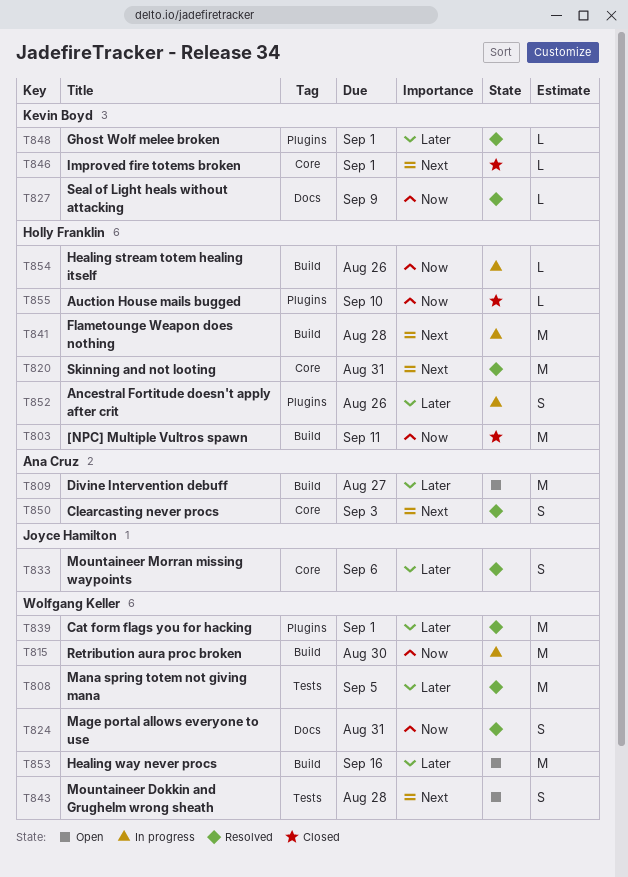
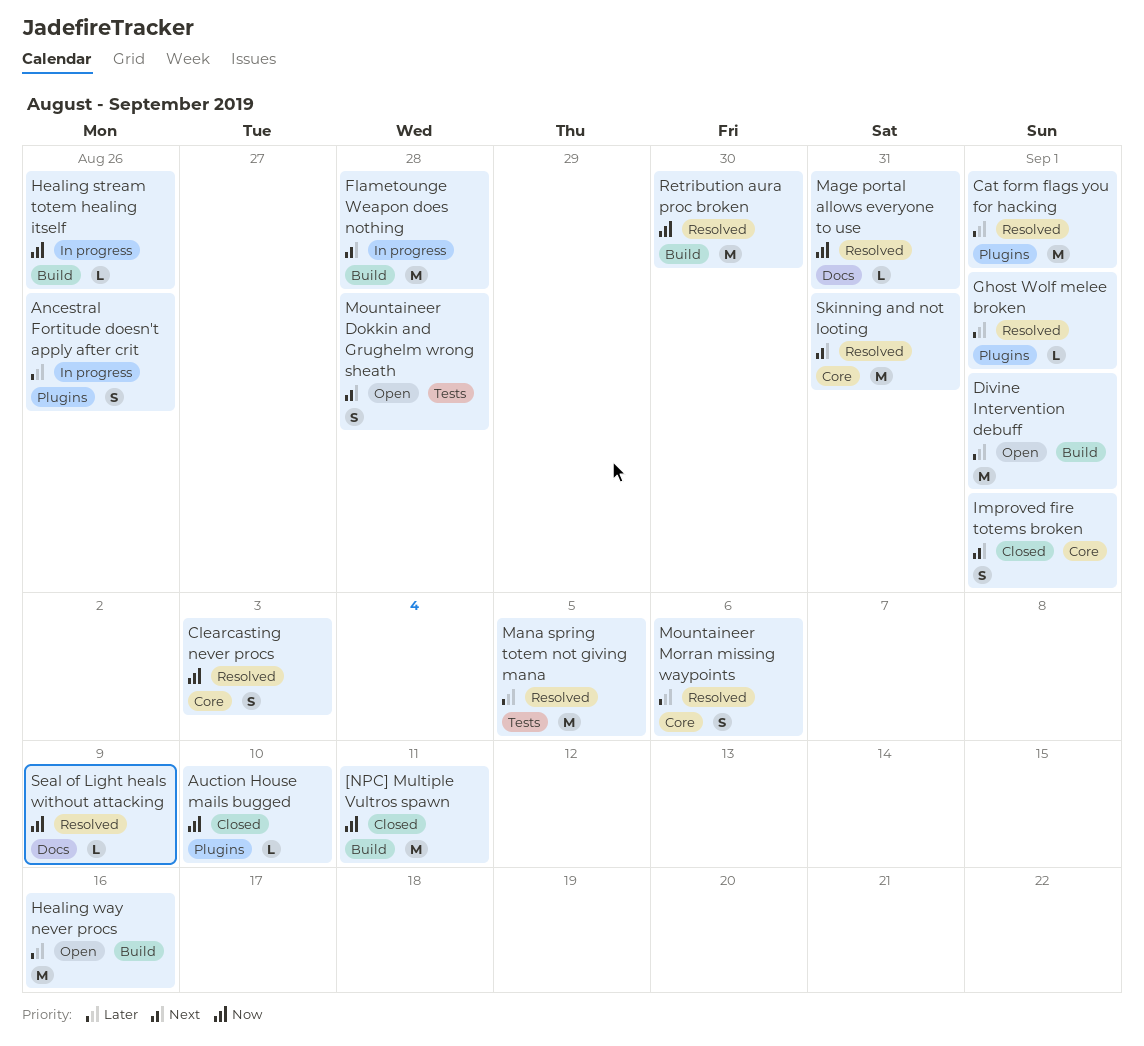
Clearcasting never procs, priority: Next -> Now
Divine Intervention debuff, due: Aug 27 -> Sep 1
Improved fire totems broken, estimate: L -> S
Mage portal allows everyone to use, estimate: S -> L
Retribution aura proc broken, status: In progress -> Resolved

